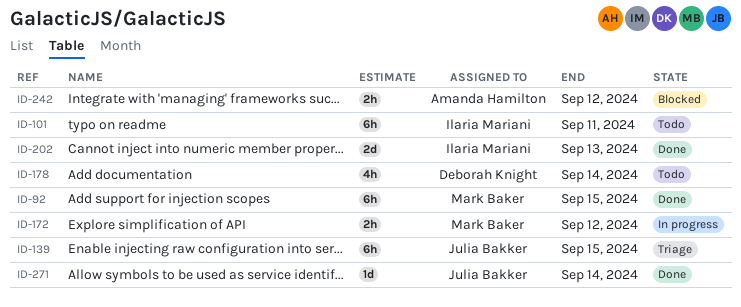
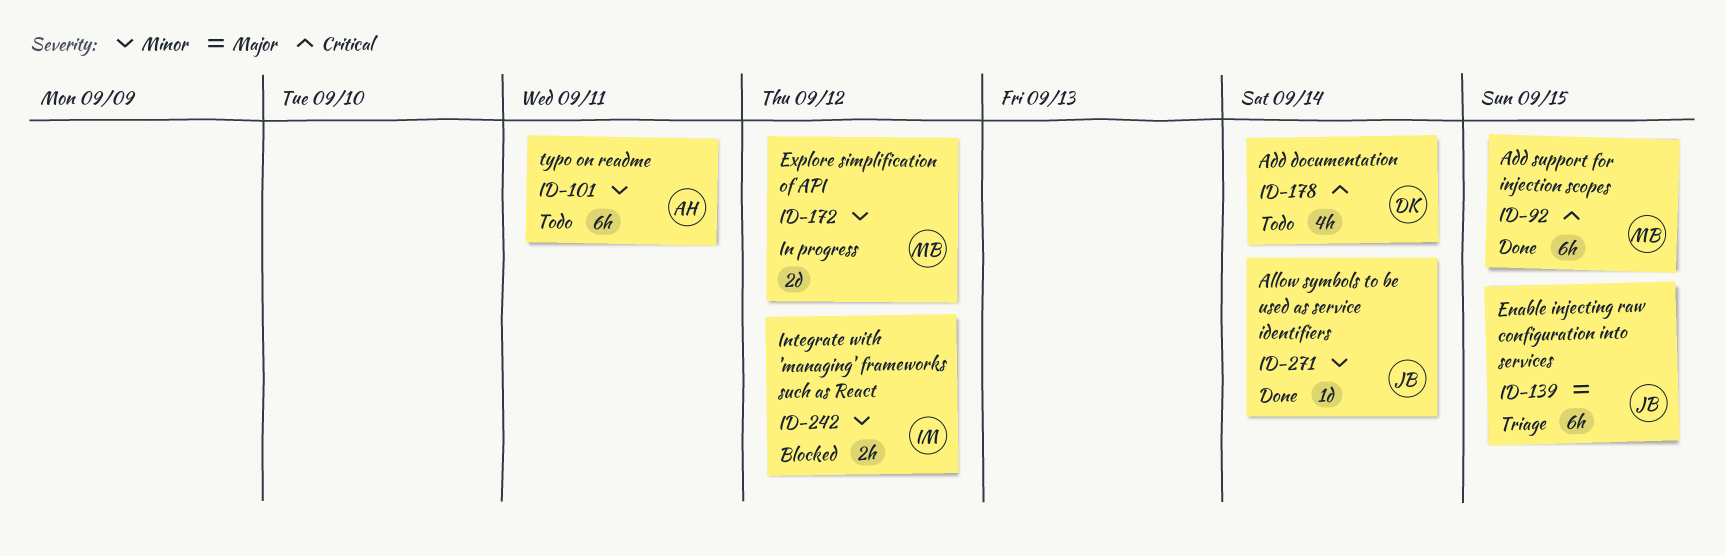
ID-101, owner: Ilaria Mariani -> Amanda Hamilton
ID-172, estimate: 2h -> 2d
ID-202: present -> none
ID-242, owner: Amanda Hamilton -> Ilaria Mariani

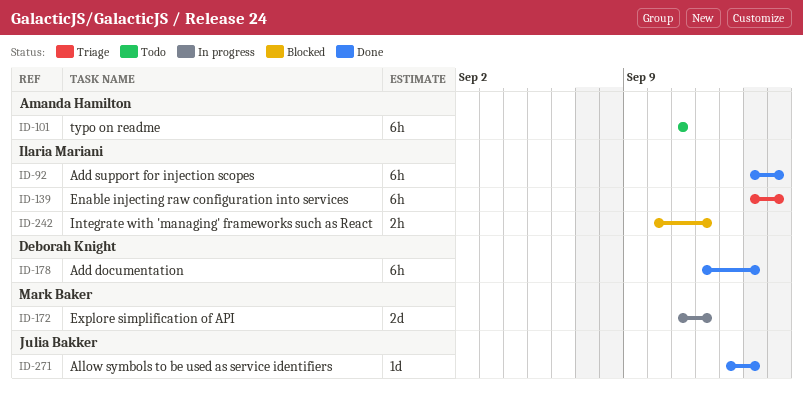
ID-92, owner: Mark Baker -> Ilaria Mariani
ID-139, owner: Julia Bakker -> Ilaria Mariani
ID-178, status: Todo -> Done
ID-178, estimate: 4h -> 6h

